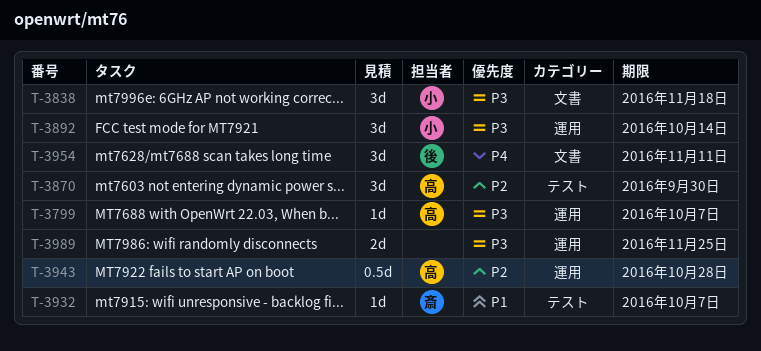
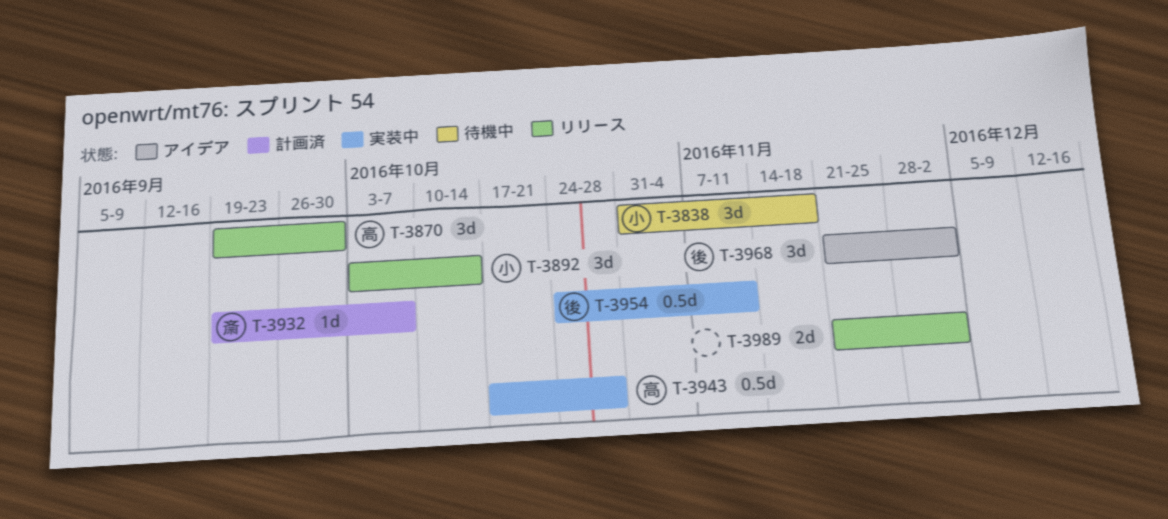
T-3799: present -> none
T-3954, estimate: 3d -> 0.5d
T-3968: none -> present
T-3989, due: Nov 25 -> Dec 2

